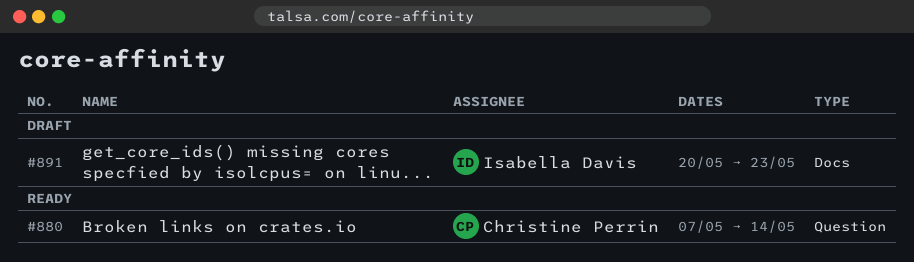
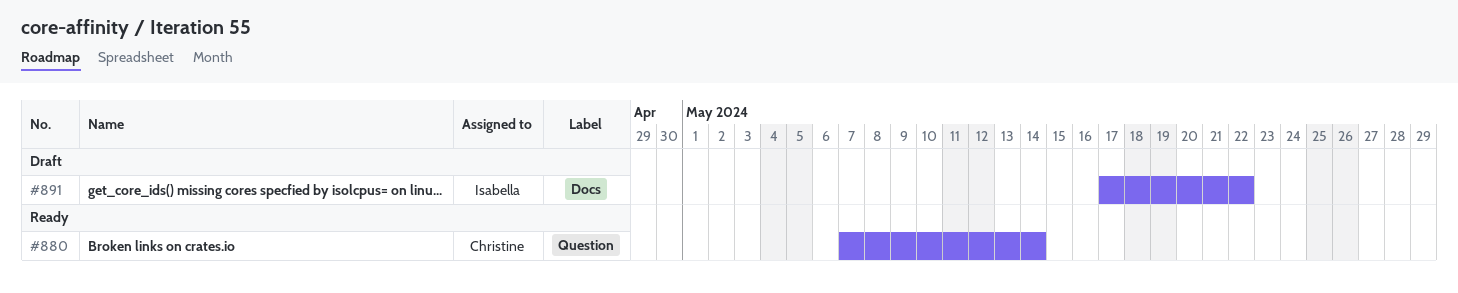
#891, start: May 20 -> May 17
#891, due: May 23 -> May 22

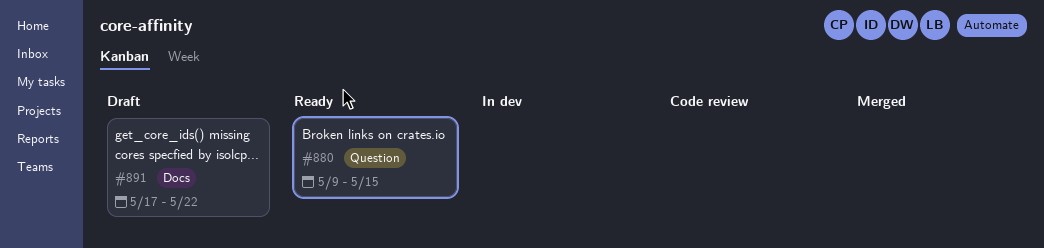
#880, start: May 7 -> May 9
#880, due: May 14 -> May 15

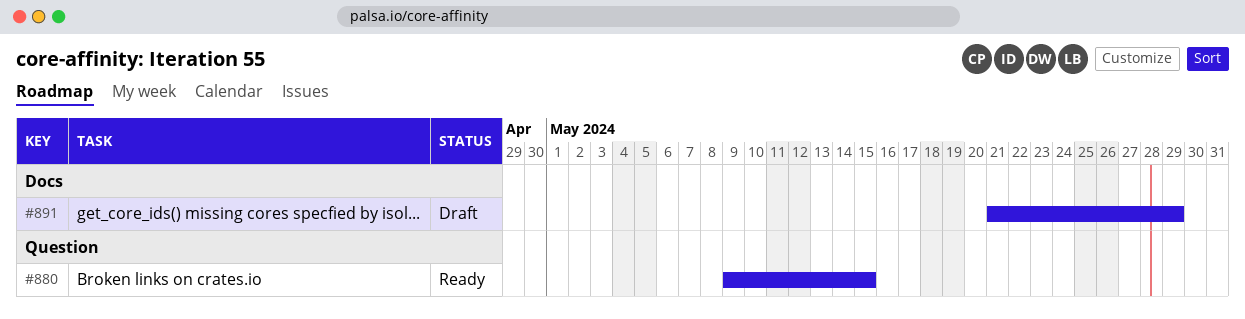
#891, start: May 17 -> May 21
#891, due: May 22 -> May 29

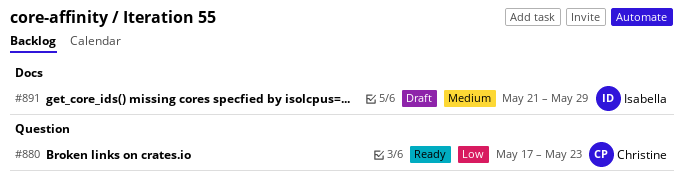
#880, start: May 9 -> May 17
#880, due: May 15 -> May 23

